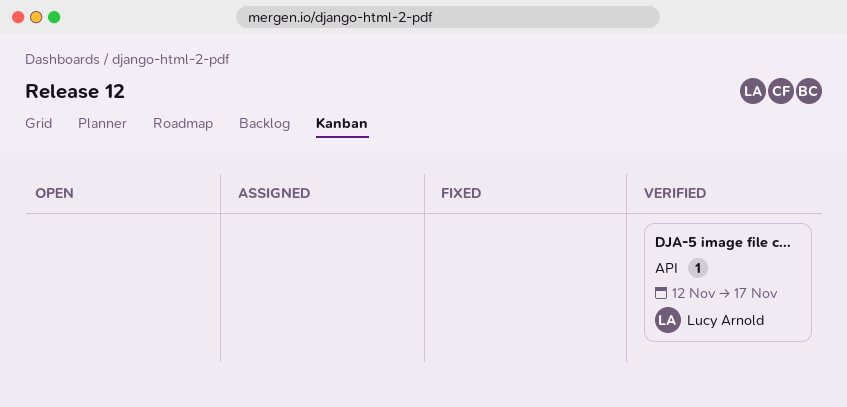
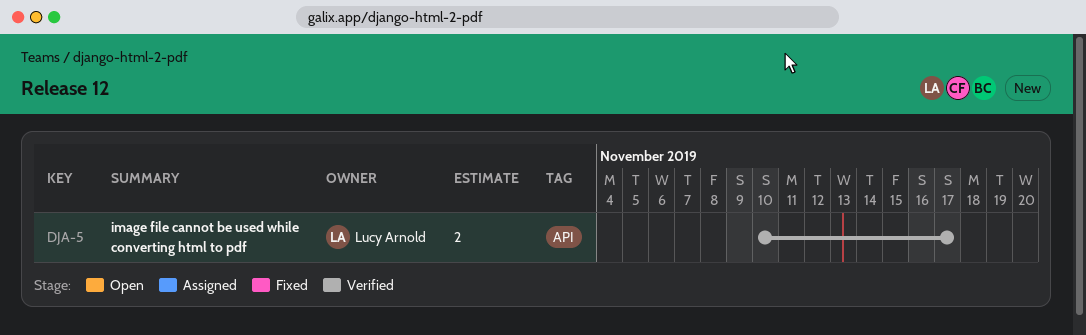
DJA-5, estimate: 1 -> 2
DJA-5, start: Nov 12 -> Nov 10

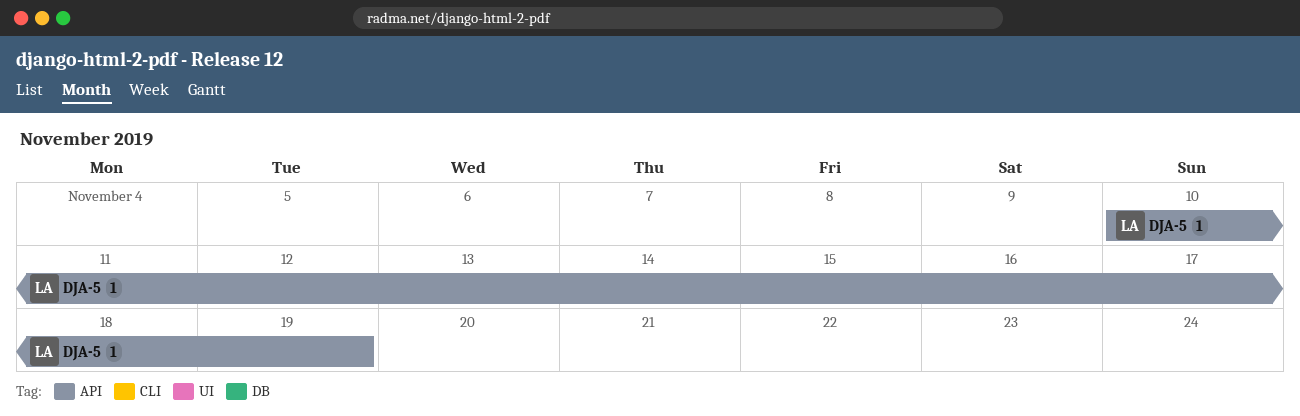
DJA-5, estimate: 2 -> 1
DJA-5, due: Nov 17 -> Nov 19

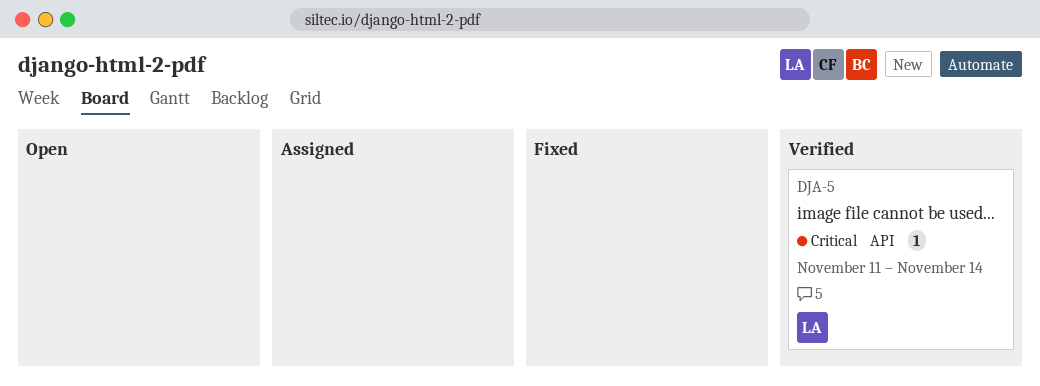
DJA-5, start: Nov 10 -> Nov 11
DJA-5, due: Nov 19 -> Nov 14

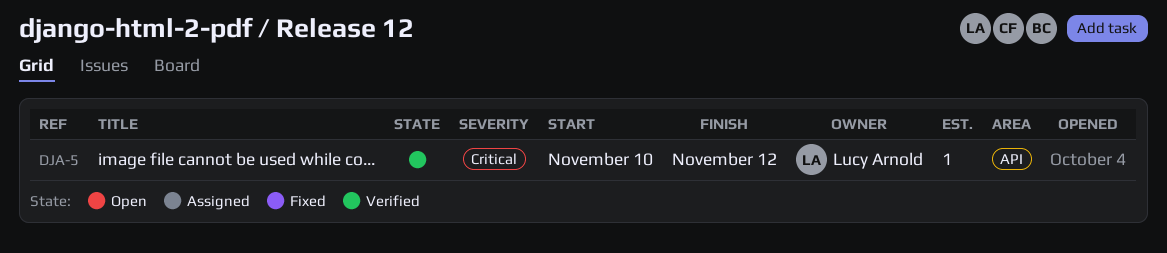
DJA-5, start: Nov 11 -> Nov 10
DJA-5, due: Nov 14 -> Nov 12

